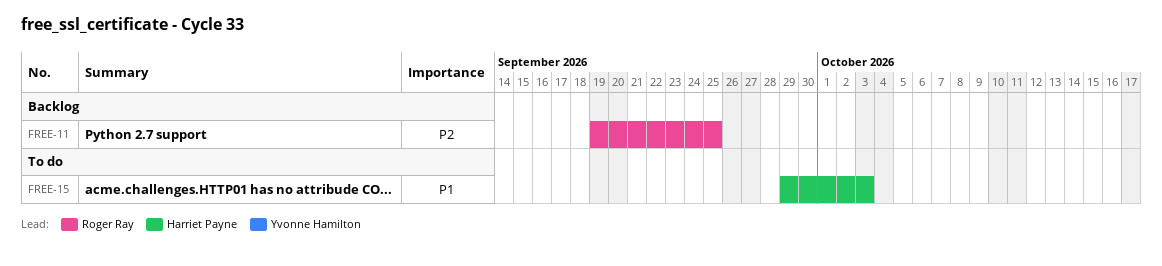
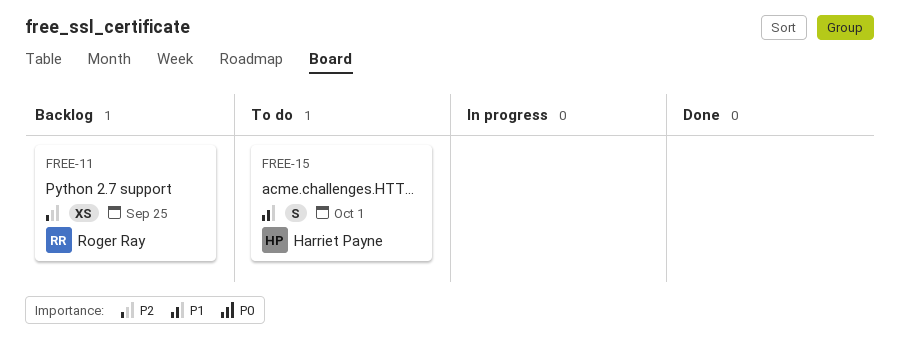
FREE-15, due: Oct 3 -> Oct 1

